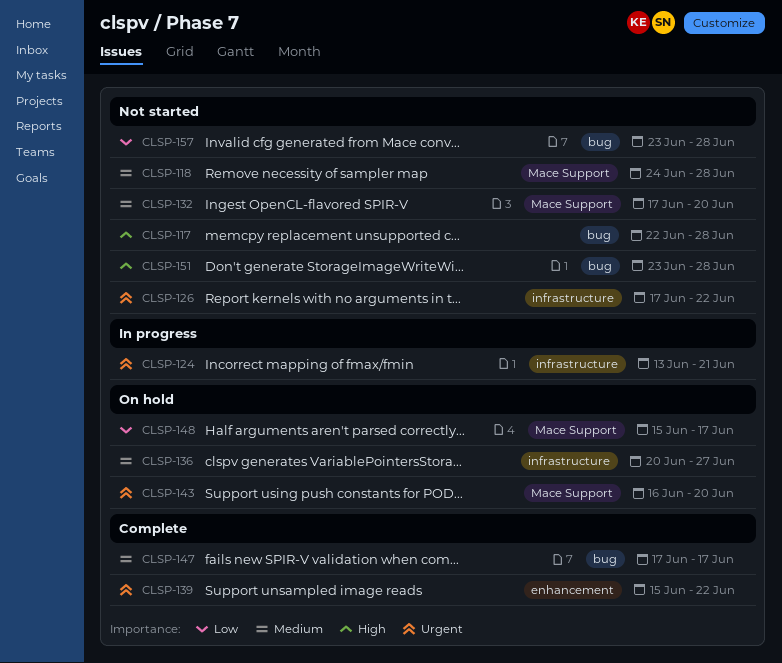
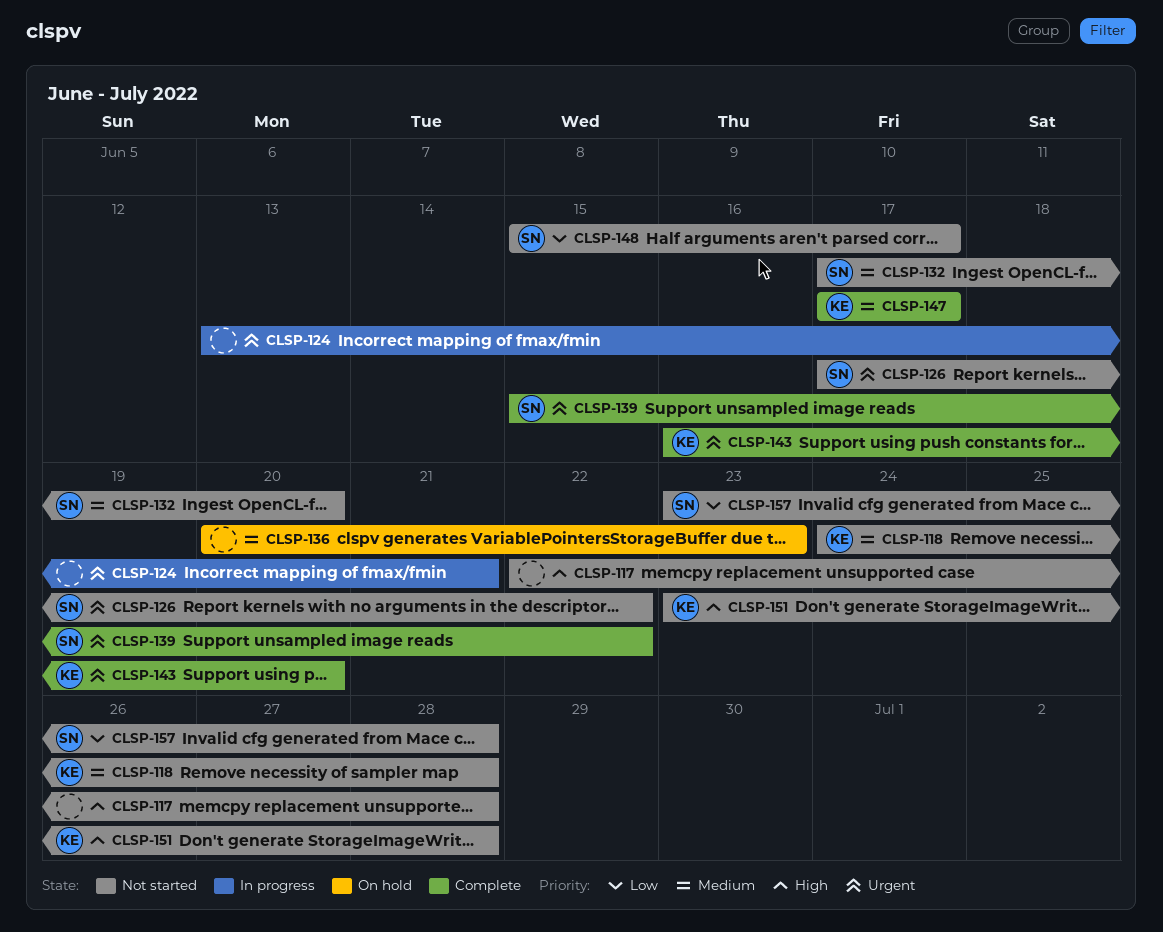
CLSP-136, due: Jun 27 -> Jun 23
CLSP-143, status: On hold -> Complete
CLSP-148, status: On hold -> Not started

